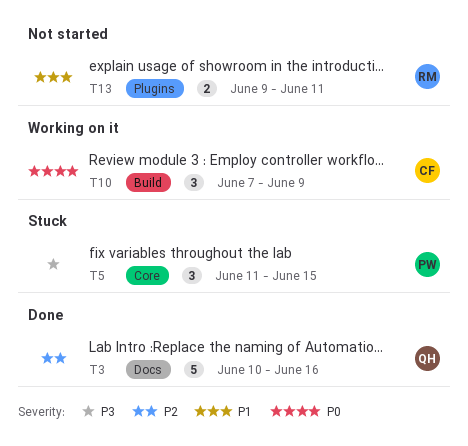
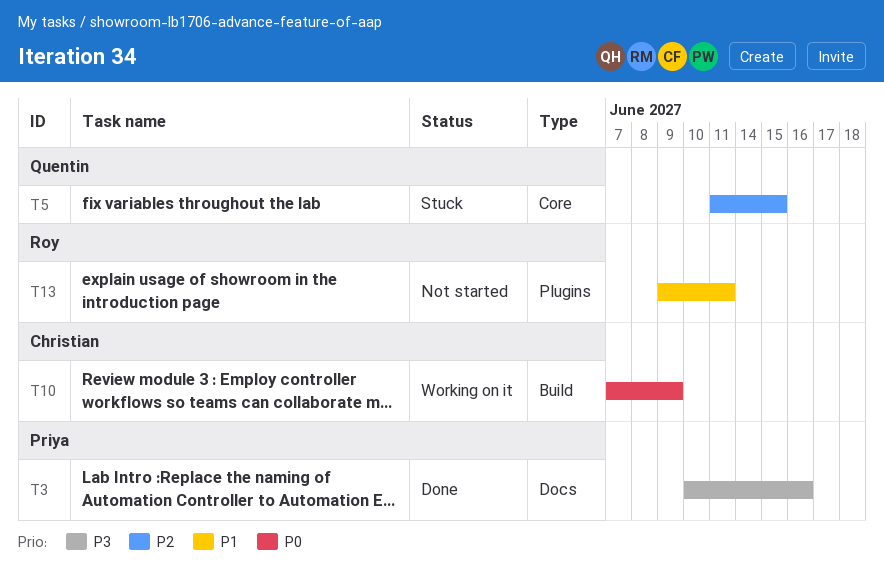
T3, owner: Quentin -> Priya
T3, priority: P2 -> P3
T5, owner: Priya -> Quentin
T5, priority: P3 -> P2

